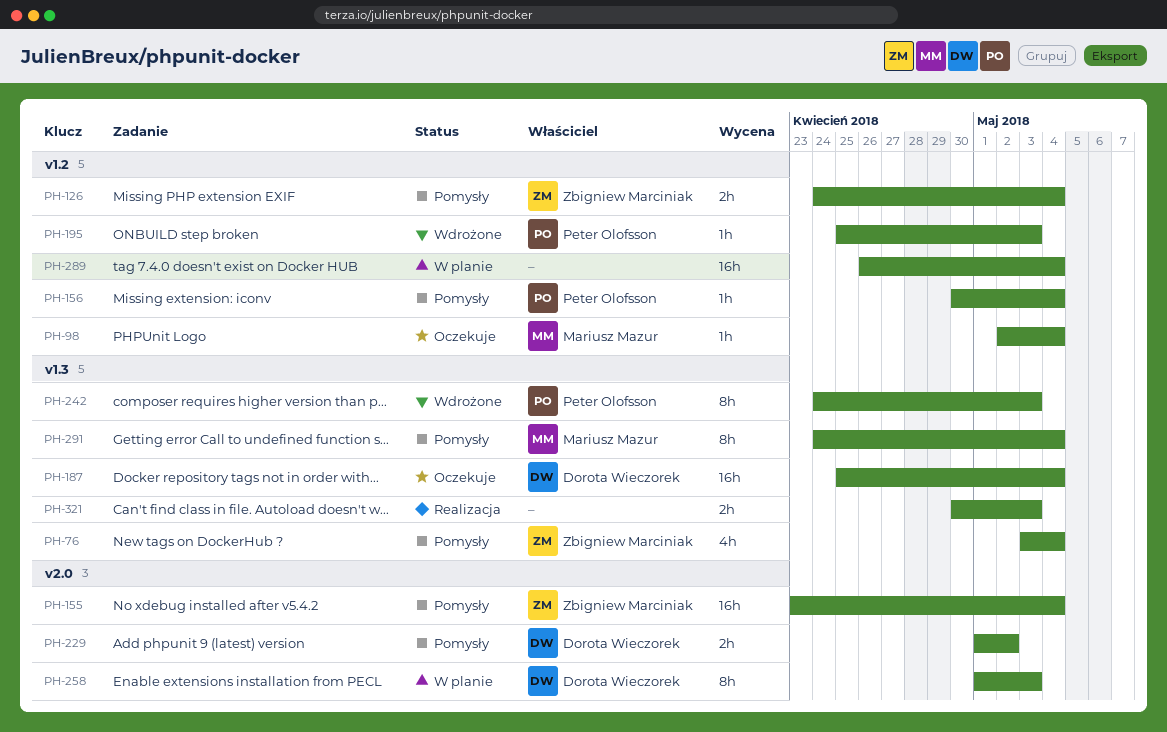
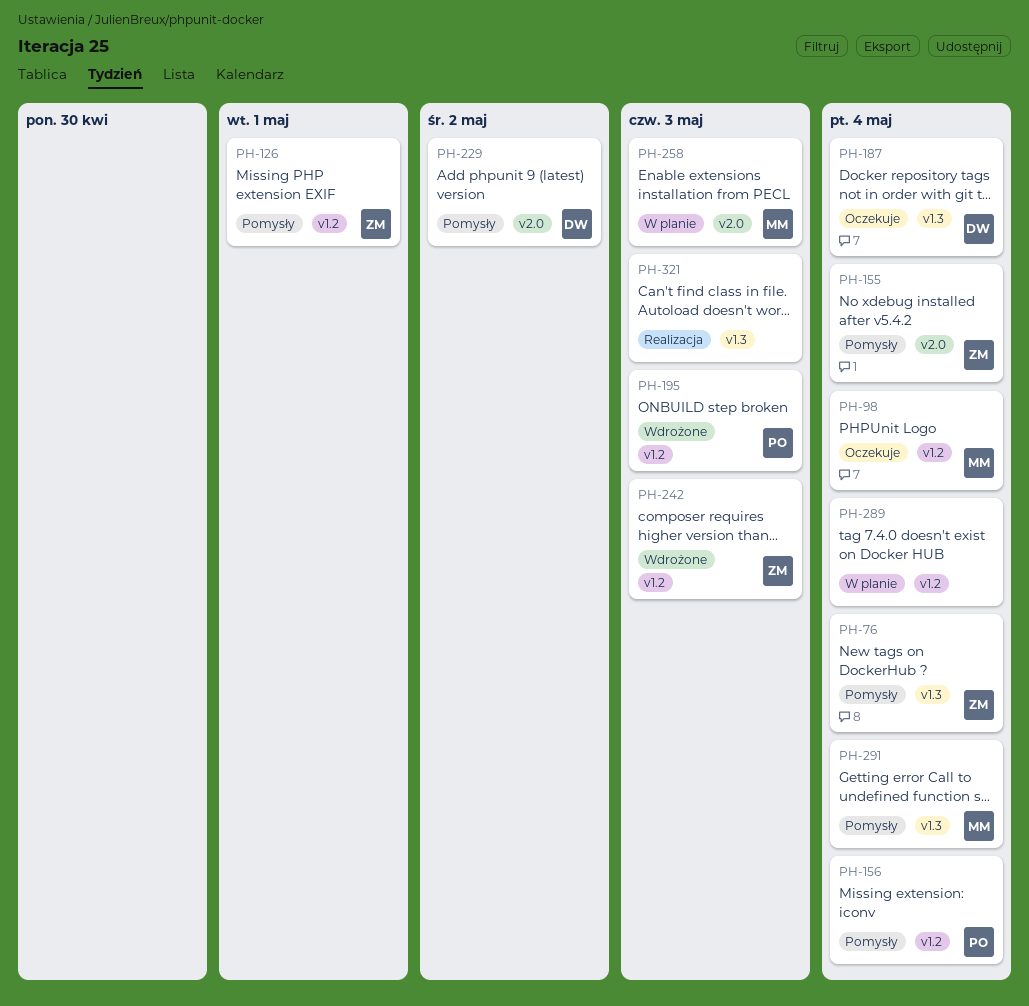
PH-126, due: May 4 -> May 1
PH-242, owner: Peter Olofsson -> Zbigniew Marciniak
PH-242, label: v1.3 -> v1.2
PH-258, owner: Dorota Wieczorek -> Mariusz Mazur

